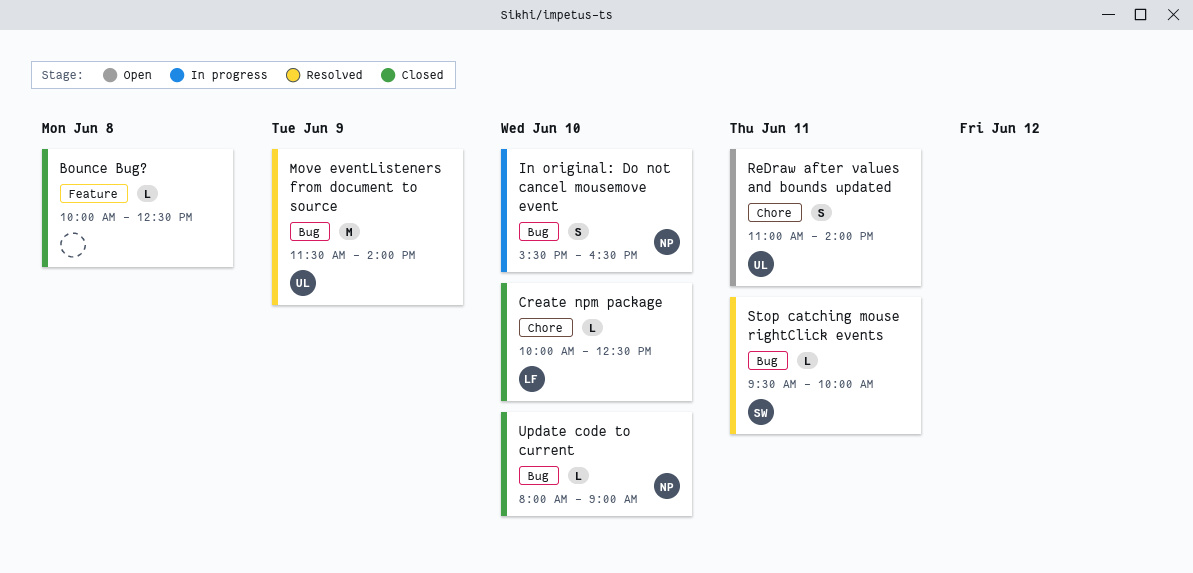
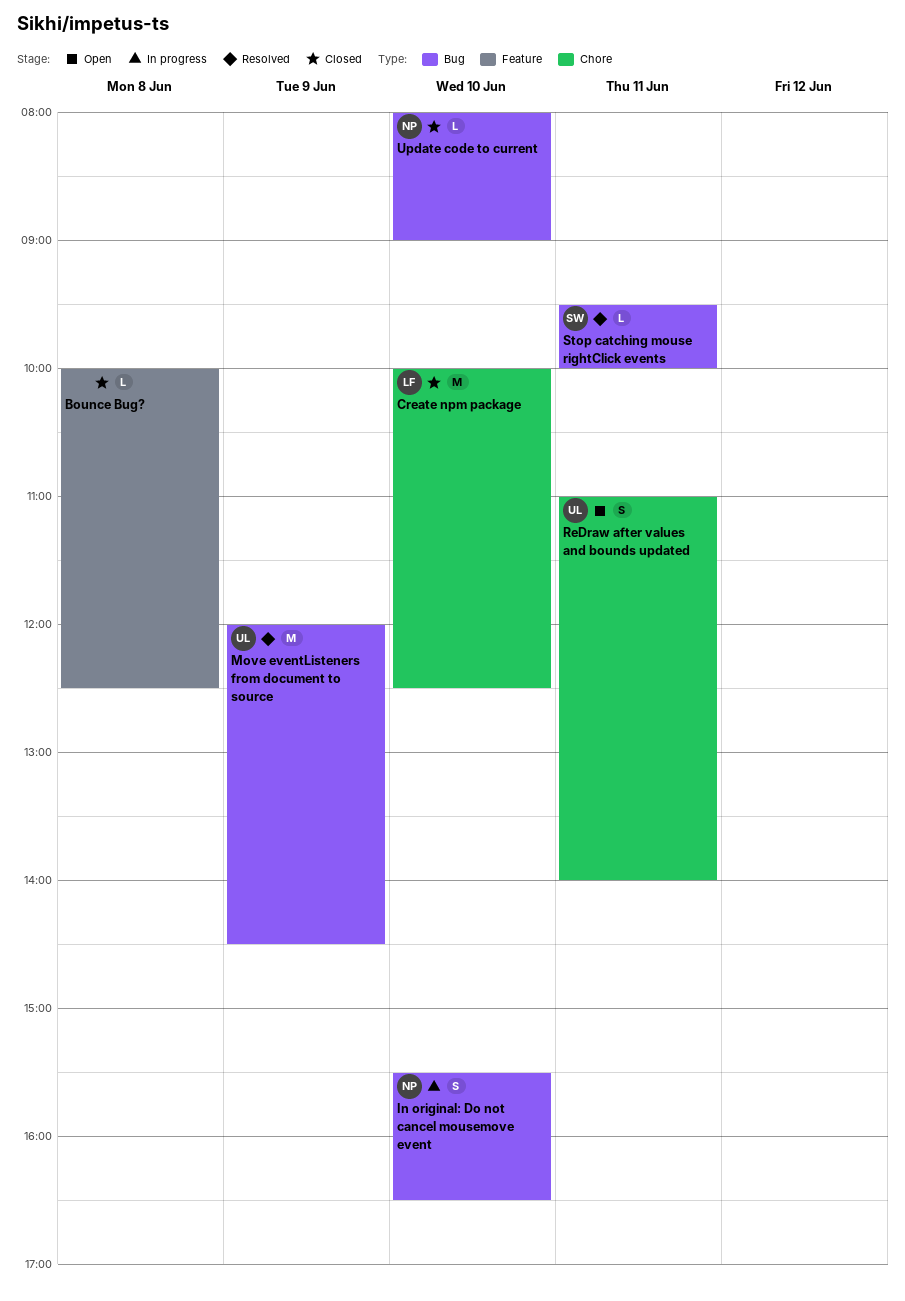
Create npm package, estimate: L -> M
Move eventListeners from document to source, begins: 11:30 -> 12:00
Move eventListeners from document to source, ends: 14:00 -> 14:30

